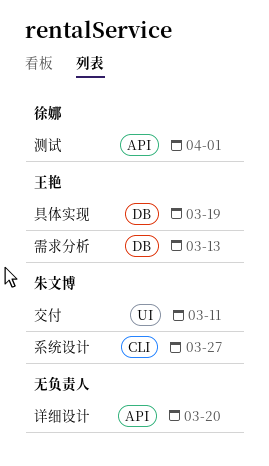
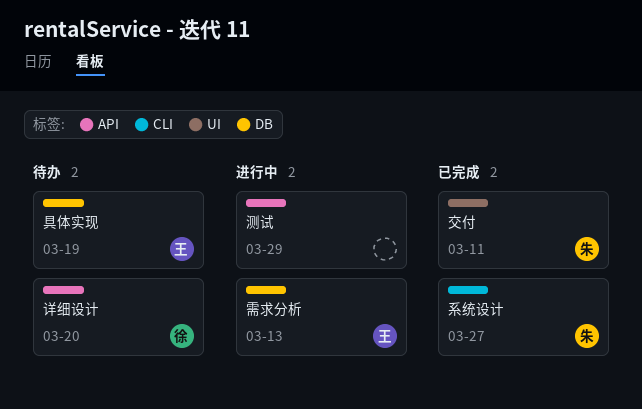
测试, owner: 徐娜 -> none
测试, due: Apr 1 -> Mar 29
详细设计, owner: none -> 徐娜

